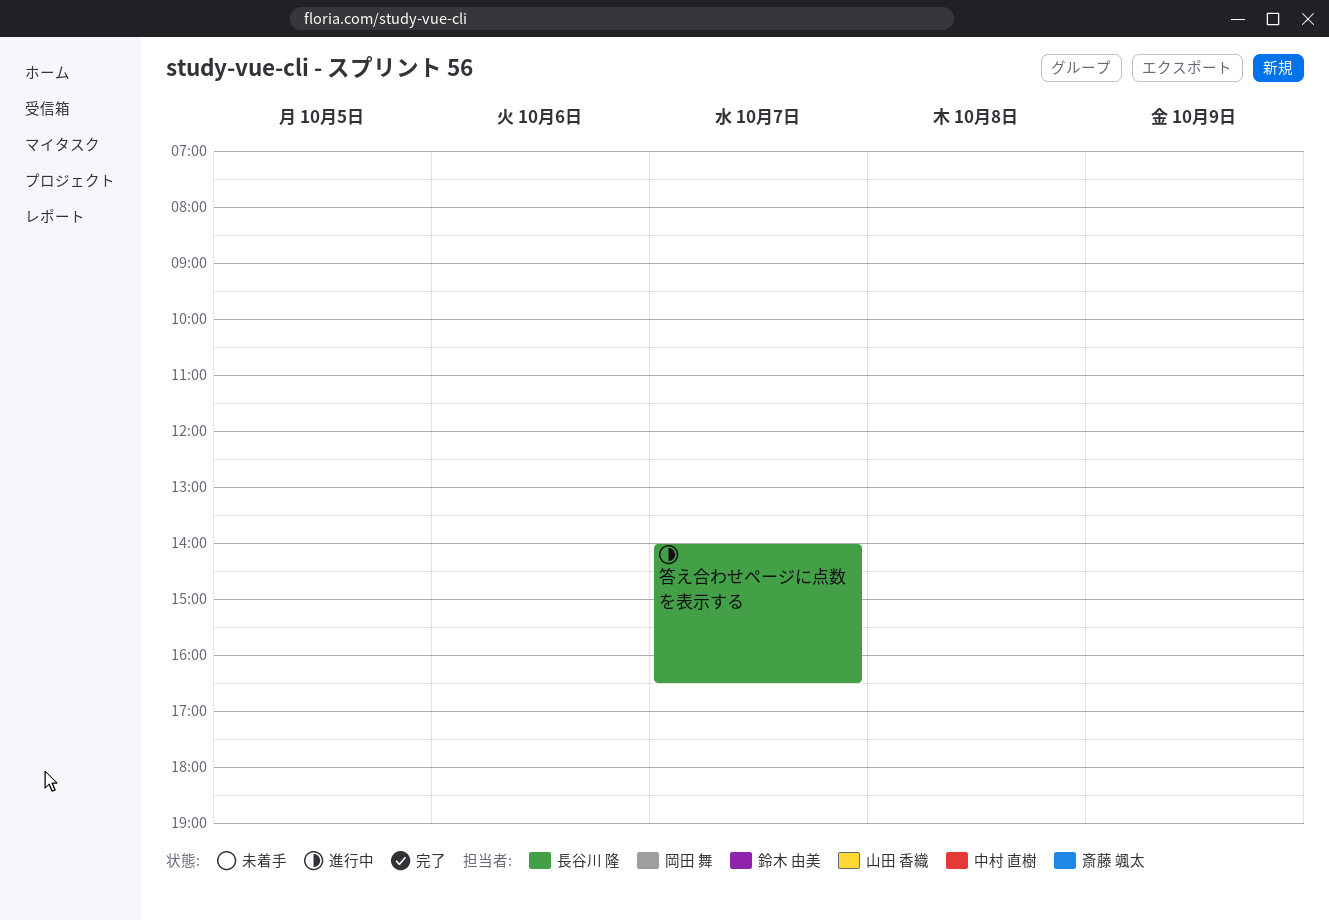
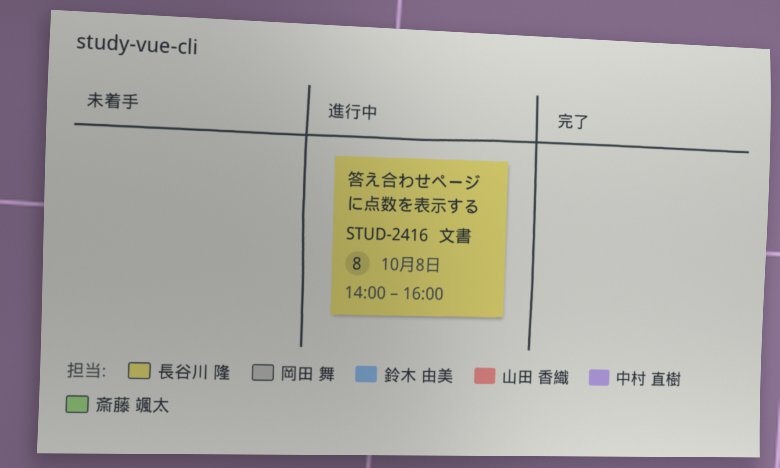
答え合わせページに点数を表示する, day: Oct 7 -> Oct 8
答え合わせページに点数を表示する, ends: 16:30 -> 16:00

